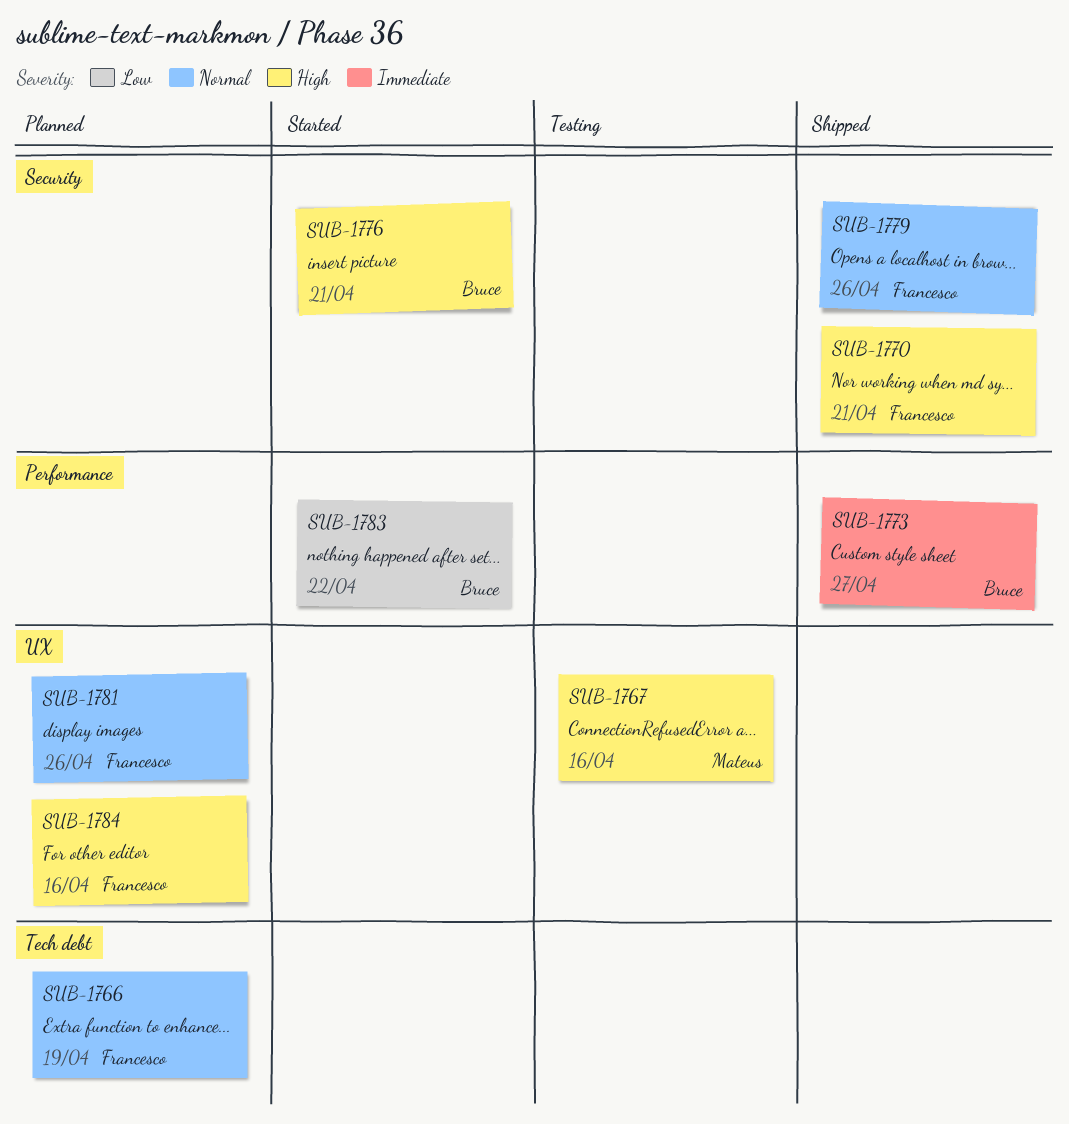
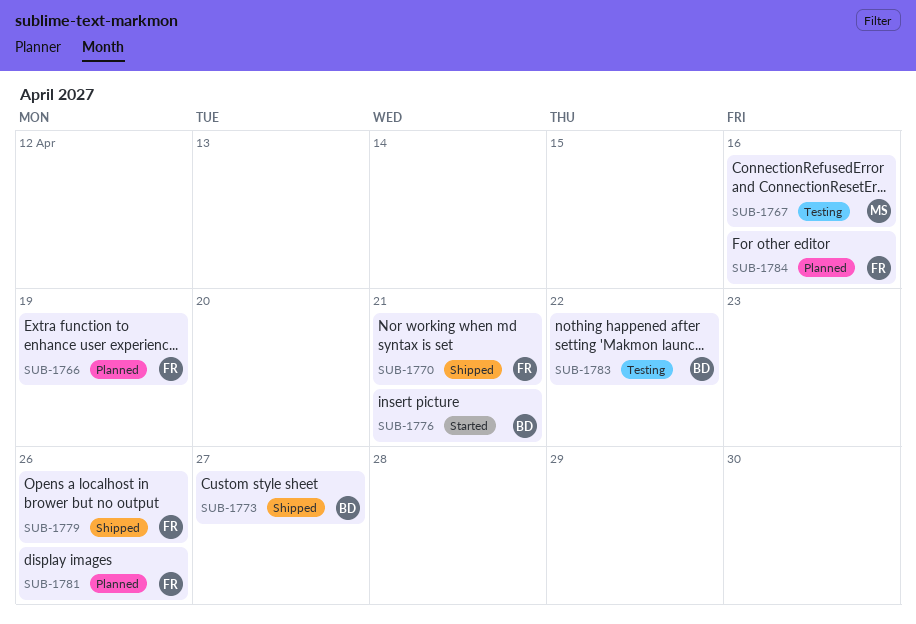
SUB-1783, status: Started -> Testing

